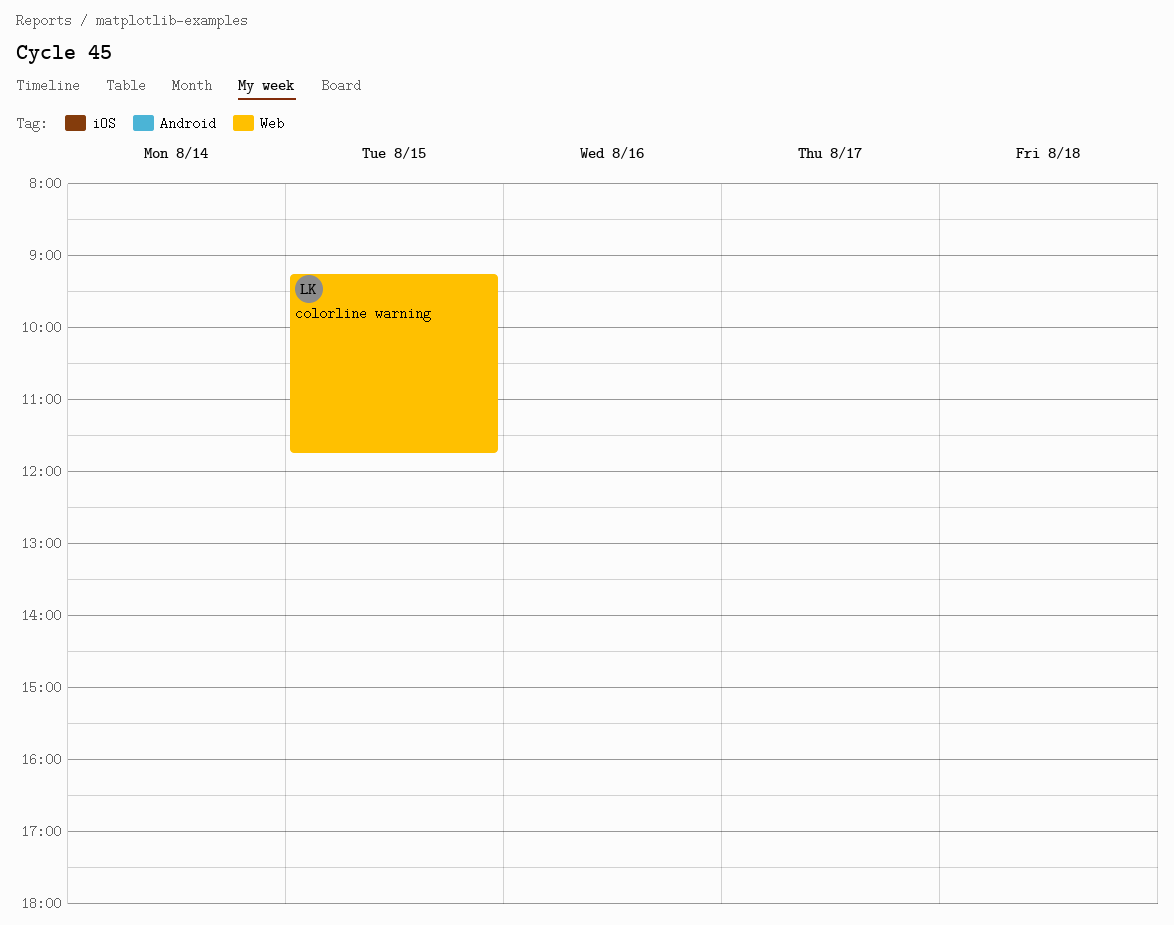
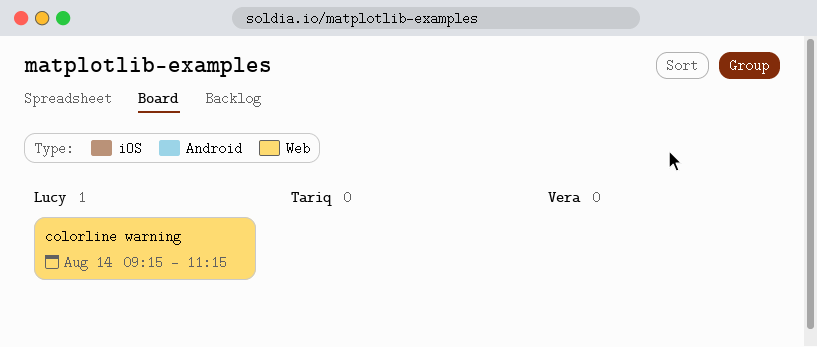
colorline warning, day: Aug 15 -> Aug 14
colorline warning, ends: 11:45 -> 11:15

